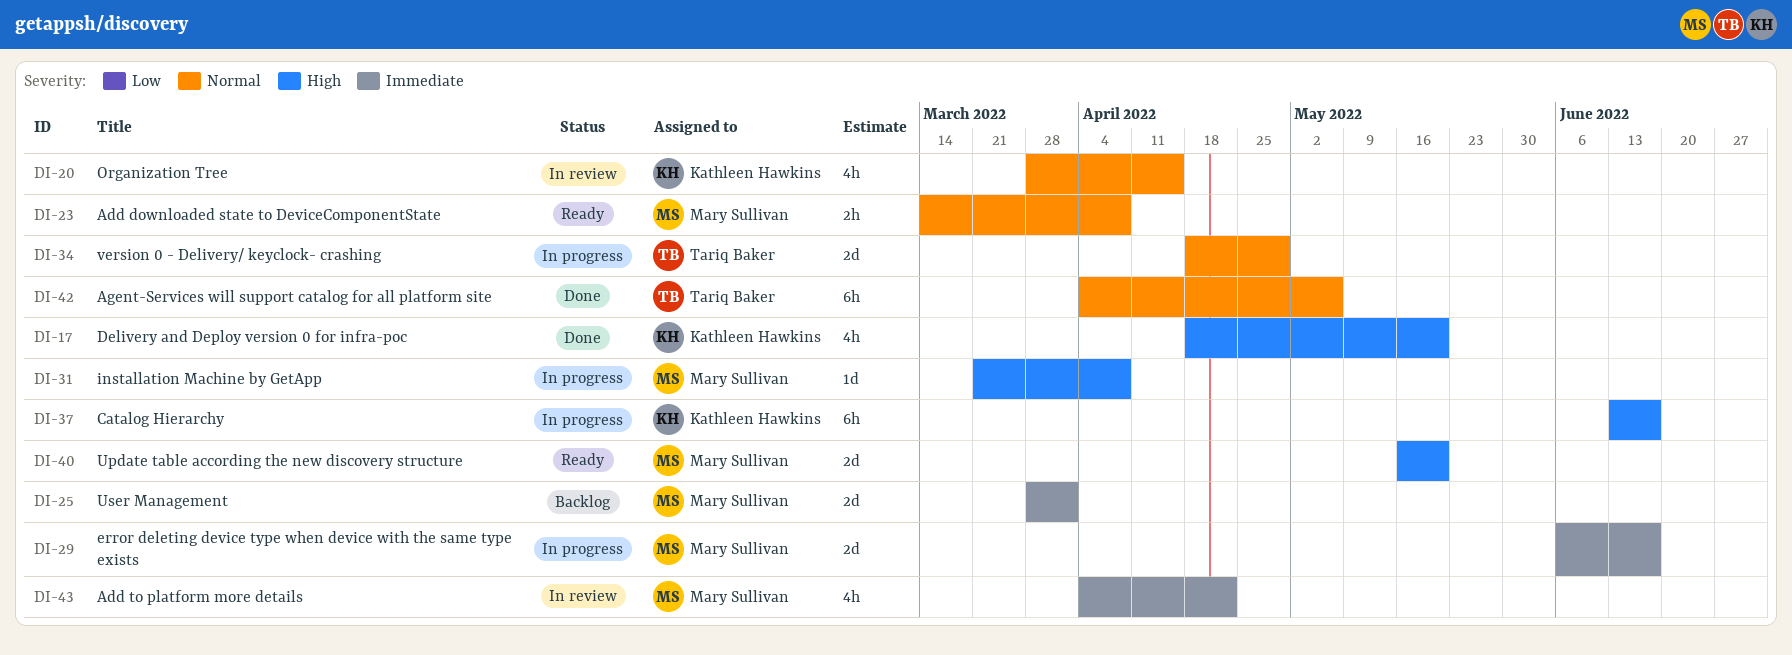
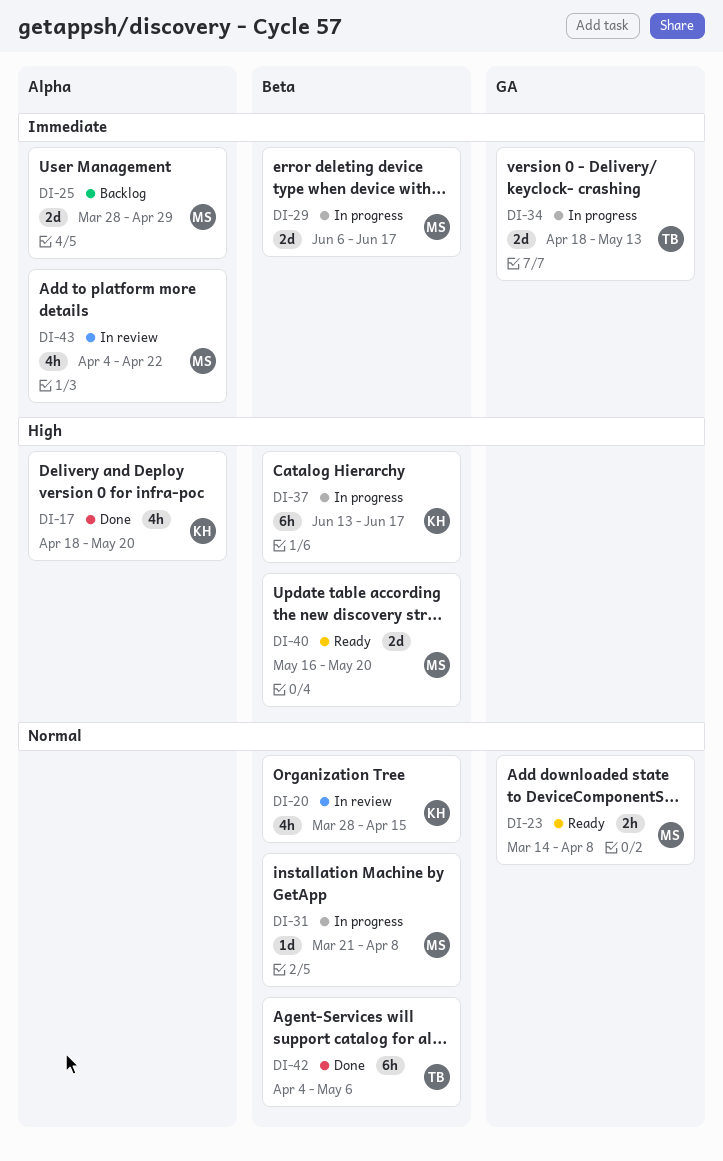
DI-25, due: Apr 1 -> Apr 29
DI-31, priority: High -> Normal
DI-34, priority: Normal -> Immediate
DI-34, due: Apr 29 -> May 13

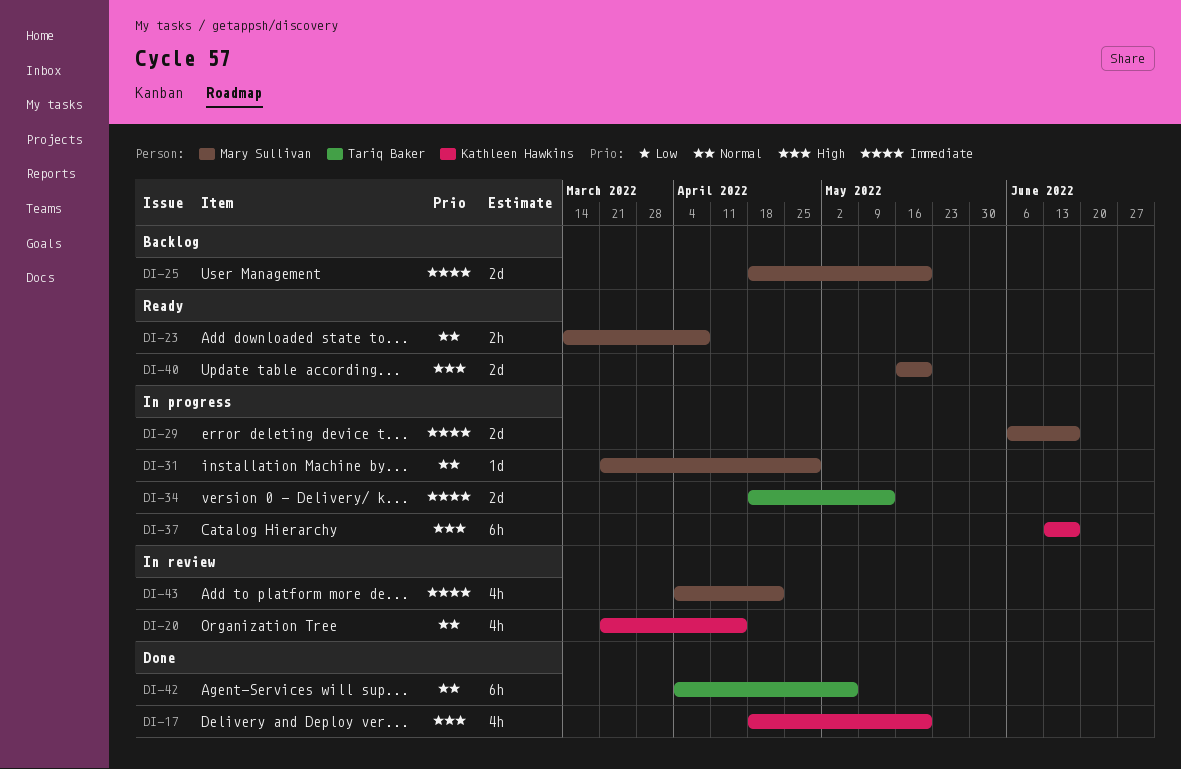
DI-20, start: Mar 28 -> Mar 21
DI-25, start: Mar 28 -> Apr 18
DI-25, due: Apr 29 -> May 20
DI-31, due: Apr 8 -> Apr 29

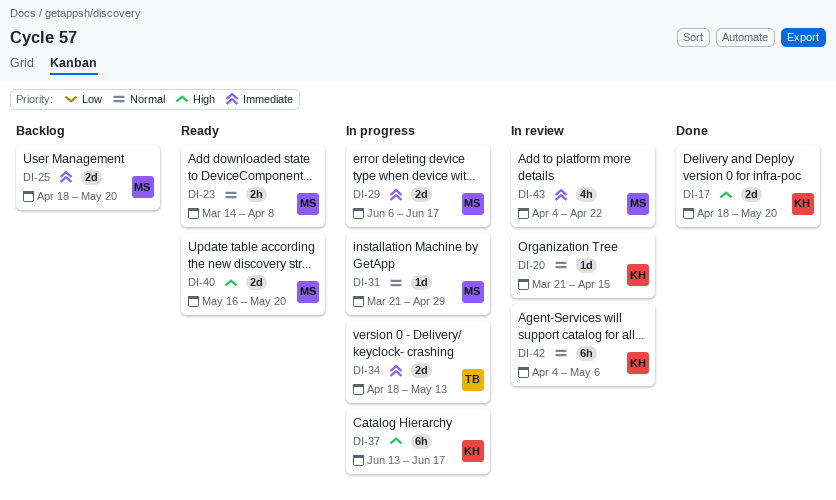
DI-17, estimate: 4h -> 2d
DI-20, estimate: 4h -> 1d
DI-42, status: Done -> In review
DI-42, owner: Tariq Baker -> Kathleen Hawkins

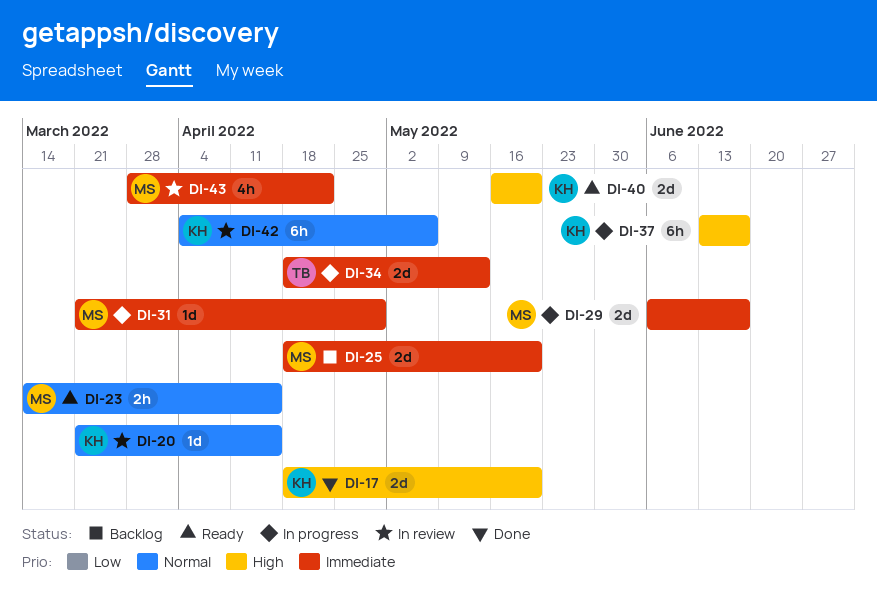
DI-23, due: Apr 8 -> Apr 15
DI-31, priority: Normal -> Immediate
DI-40, owner: MS -> KH
DI-43, start: Apr 4 -> Mar 28

